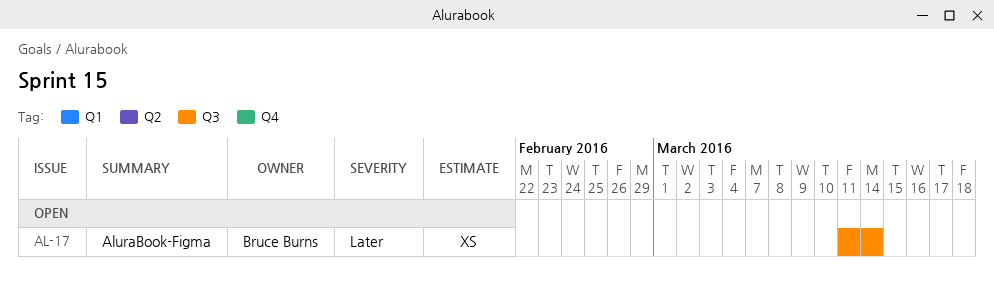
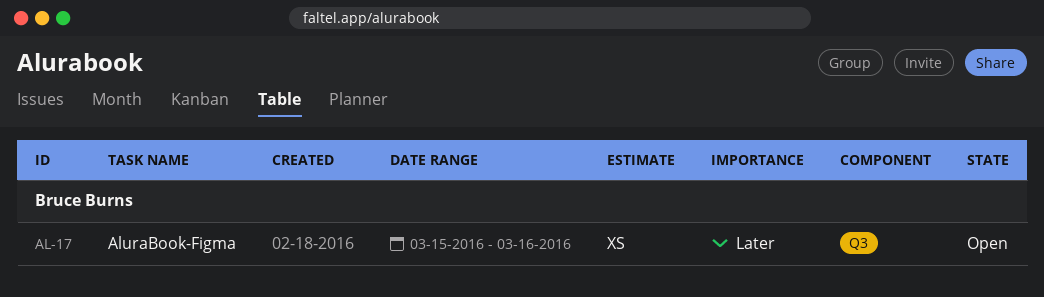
AL-17, start: Mar 11 -> Mar 15
AL-17, due: Mar 14 -> Mar 16

